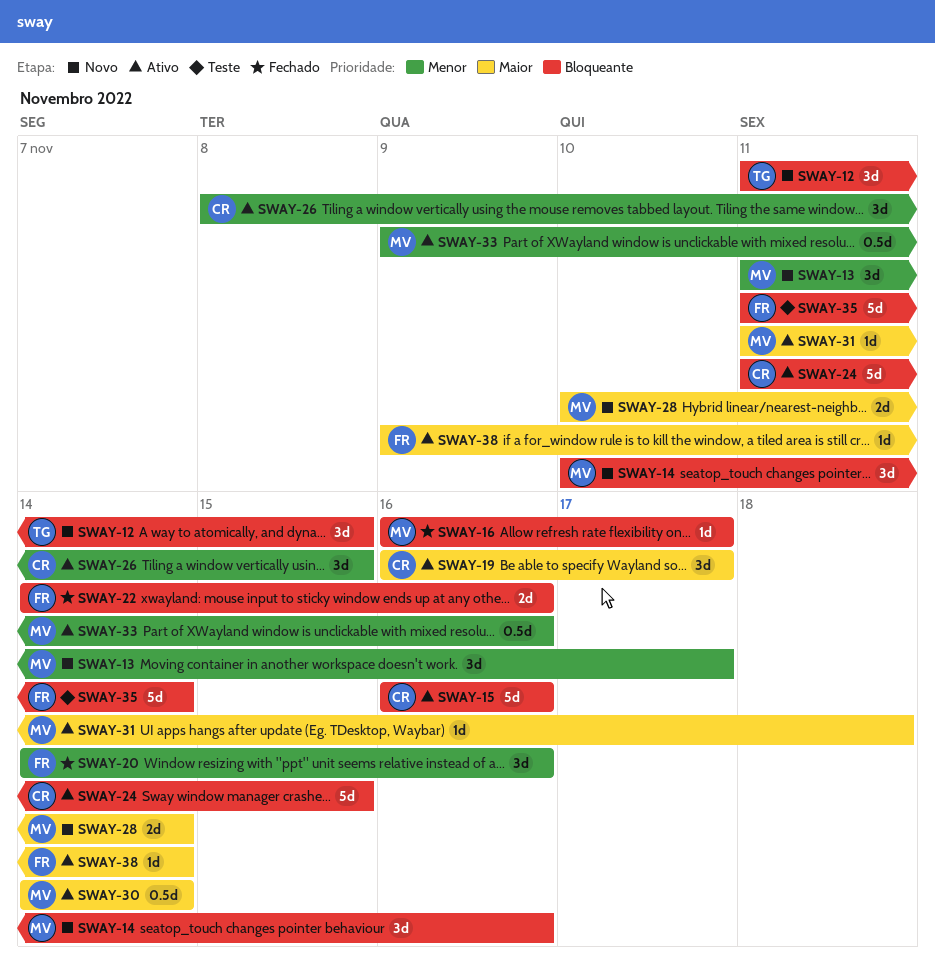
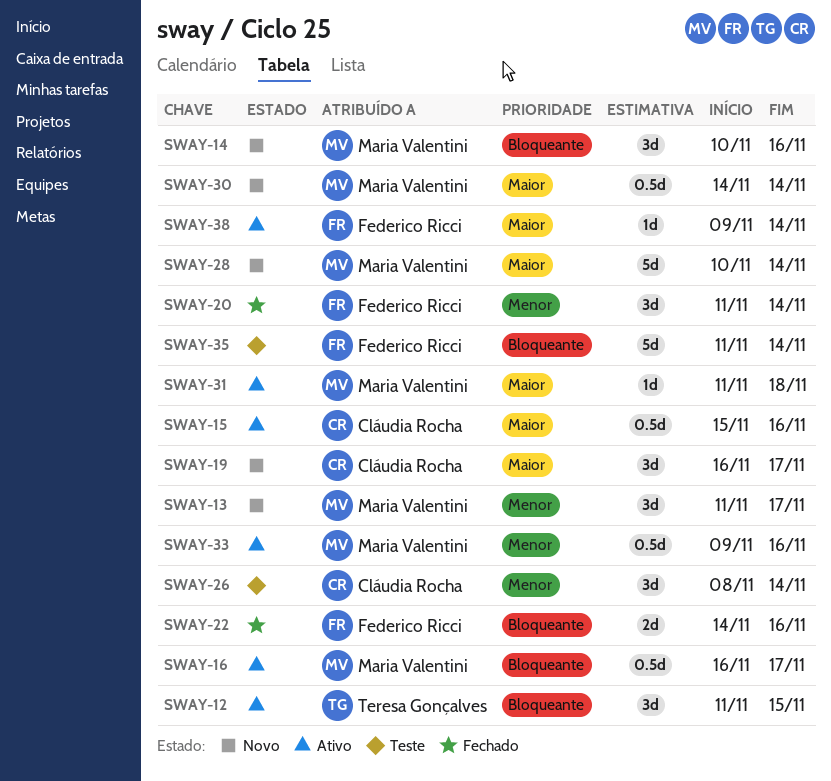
SWAY-12, status: Novo -> Ativo
SWAY-15, priority: Bloqueante -> Maior
SWAY-15, estimate: 5d -> 0.5d
SWAY-15, start: Nov 16 -> Nov 15
SWAY-16, status: Fechado -> Ativo
SWAY-16, estimate: 1d -> 0.5d
SWAY-19, status: Ativo -> Novo
SWAY-20, start: Nov 14 -> Nov 11
SWAY-20, due: Nov 16 -> Nov 14
SWAY-24: present -> none
SWAY-26, status: Ativo -> Teste
SWAY-26, due: Nov 15 -> Nov 14
SWAY-28, estimate: 2d -> 5d
SWAY-30, status: Ativo -> Novo

